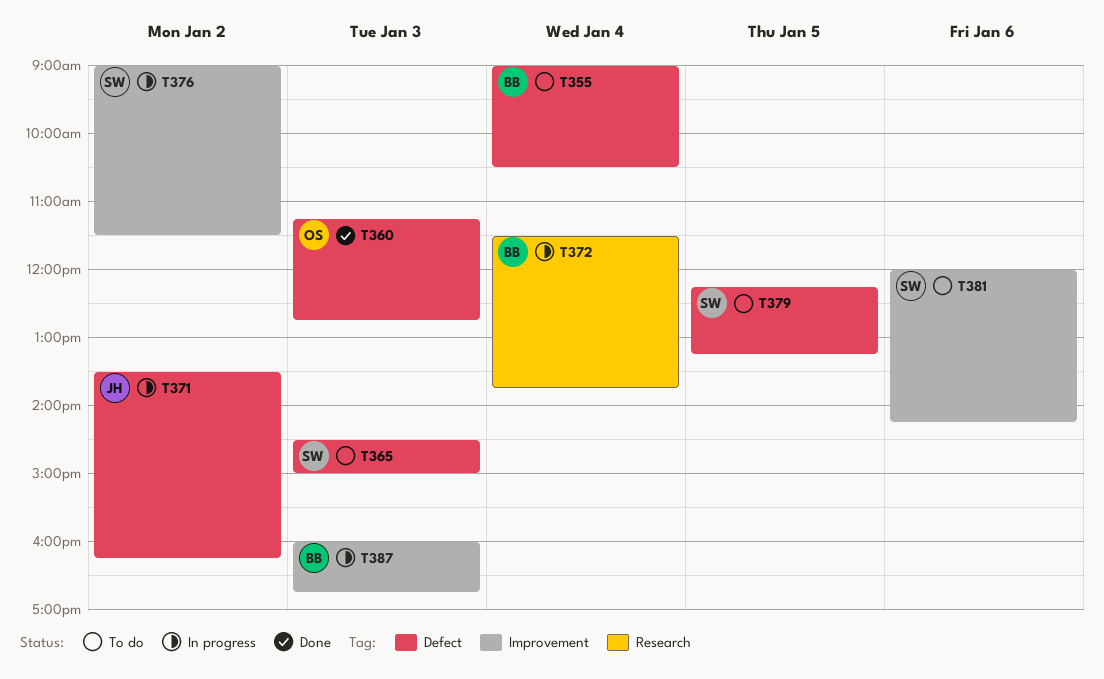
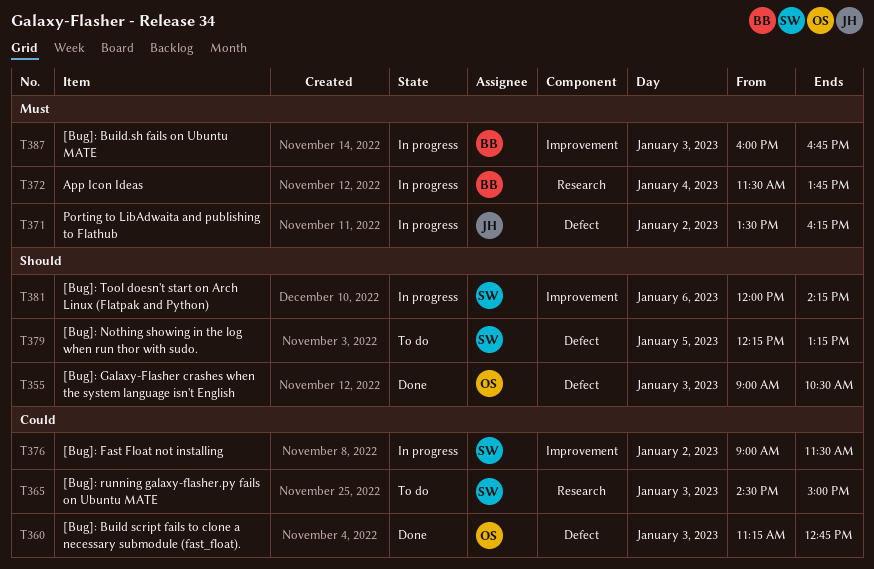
T355, status: To do -> Done
T355, owner: BB -> OS
T355, day: Jan 4 -> Jan 3
T365, label: Defect -> Research
T381, status: To do -> In progress

